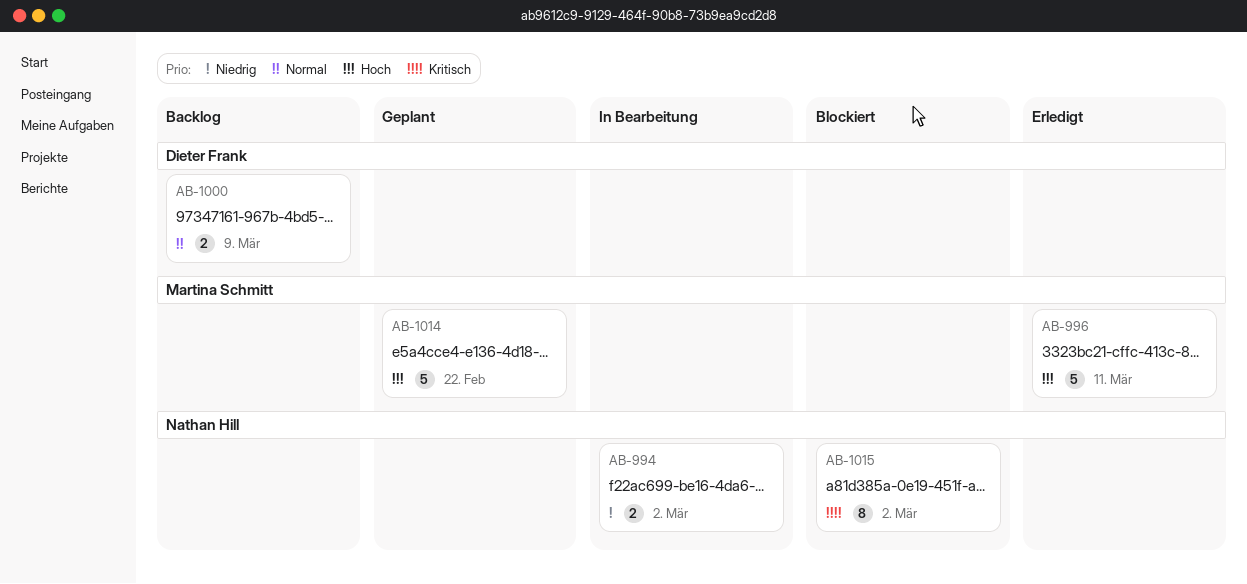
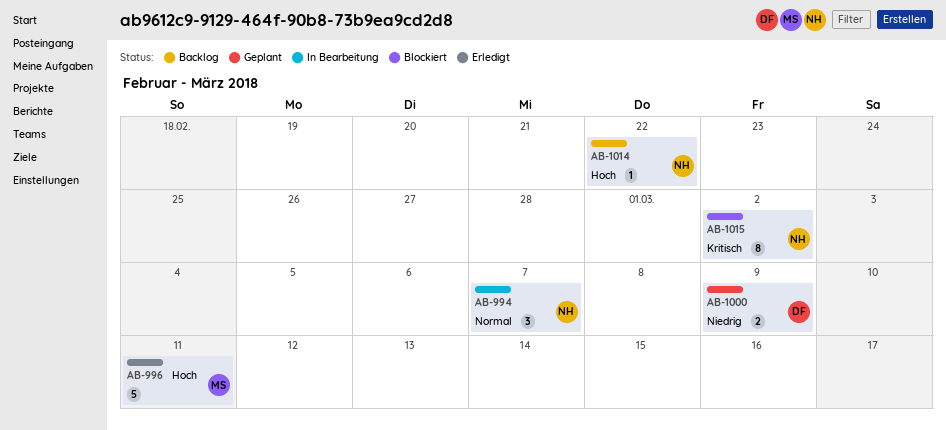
AB-994, priority: Niedrig -> Normal
AB-994, estimate: 2 -> 3
AB-994, due: Mar 2 -> Mar 7
AB-1000, status: Backlog -> Geplant
AB-1000, priority: Normal -> Niedrig
AB-1014, status: Geplant -> Backlog
AB-1014, owner: Martina Schmitt -> Nathan Hill
AB-1014, estimate: 5 -> 1

